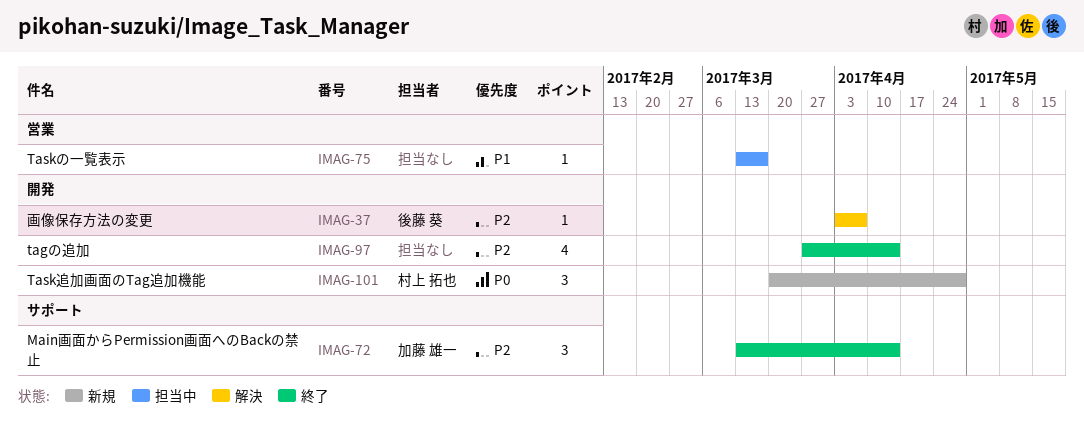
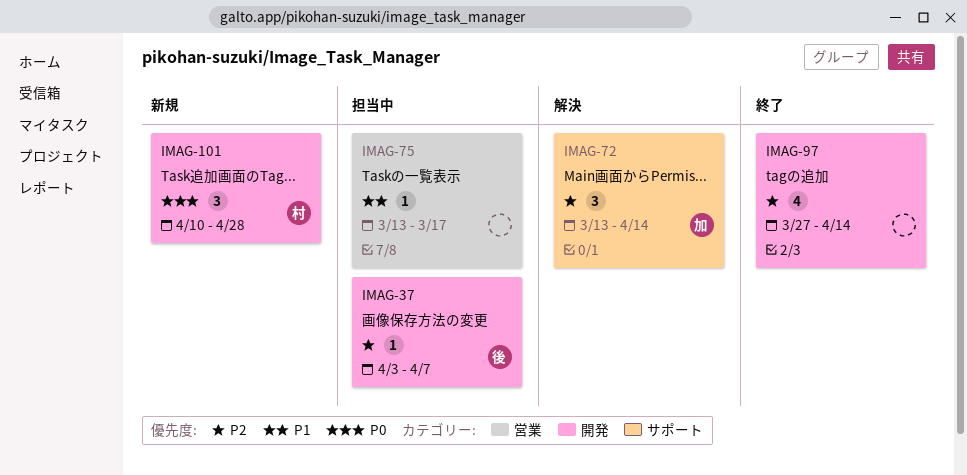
IMAG-37, status: 解決 -> 担当中
IMAG-72, status: 終了 -> 解決
IMAG-101, start: Mar 20 -> Apr 10

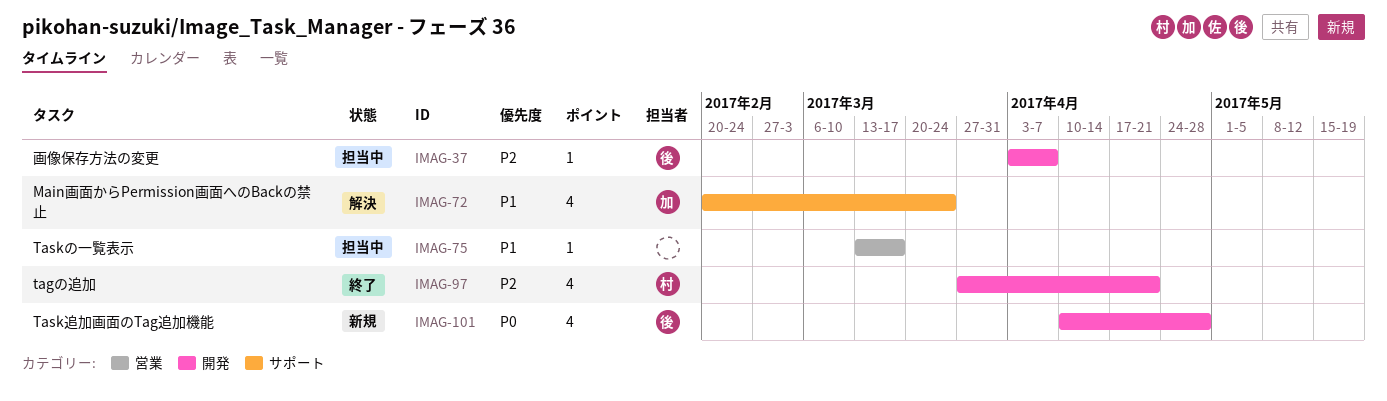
IMAG-72, priority: P2 -> P1
IMAG-72, estimate: 3 -> 4
IMAG-72, start: Mar 13 -> Feb 20
IMAG-72, due: Apr 14 -> Mar 24
IMAG-97, owner: none -> 村
IMAG-97, due: Apr 14 -> Apr 21
IMAG-101, owner: 村 -> 後
IMAG-101, estimate: 3 -> 4

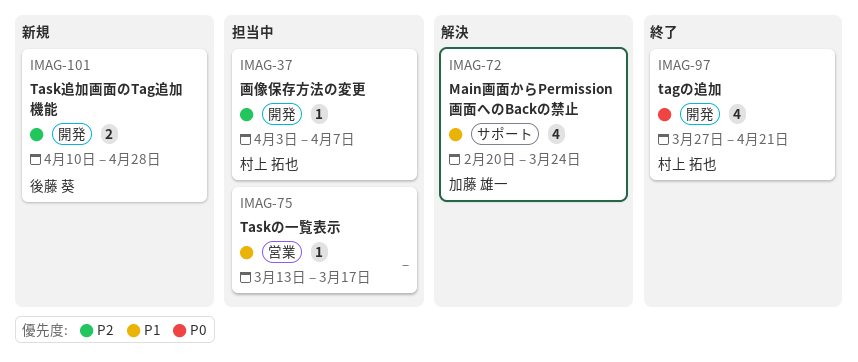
IMAG-37, owner: 後藤 葵 -> 村上 拓也
IMAG-97, priority: P2 -> P0
IMAG-101, priority: P0 -> P2
IMAG-101, estimate: 4 -> 2

